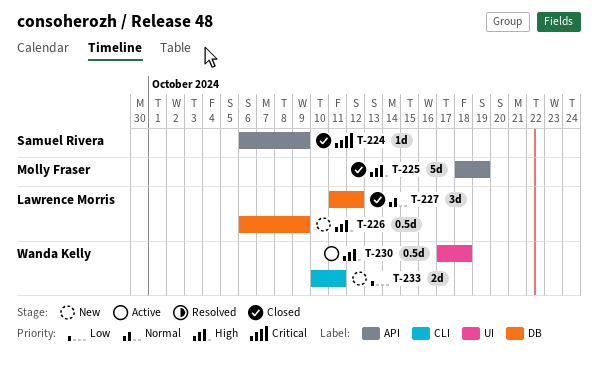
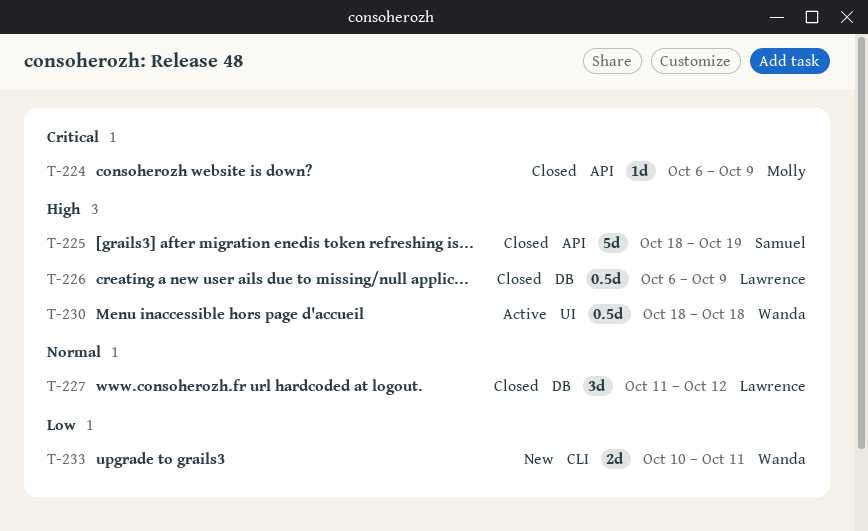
T-224, owner: Samuel Rivera -> Molly Fraser
T-225, owner: Molly Fraser -> Samuel Rivera
T-226, status: New -> Closed
T-230, start: Oct 17 -> Oct 18

